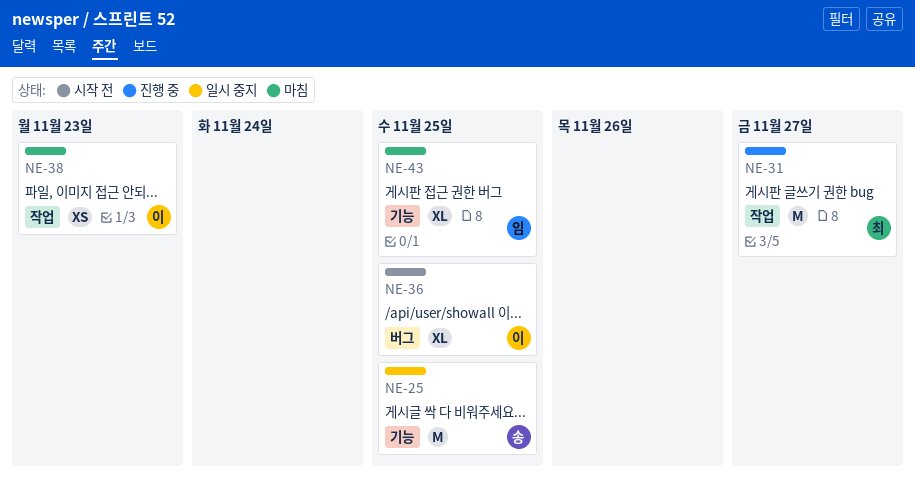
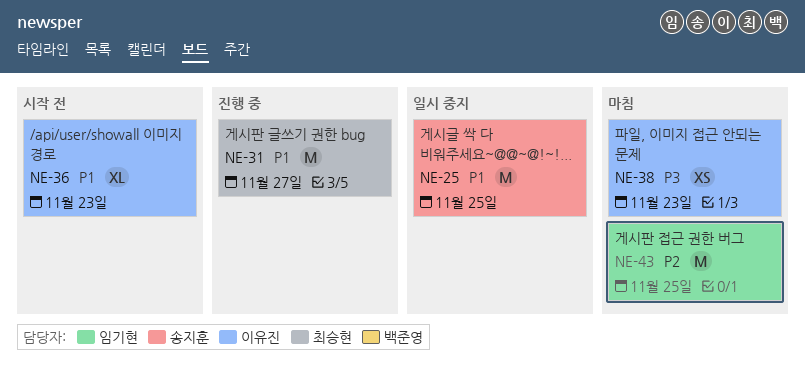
NE-36, due: Nov 25 -> Nov 23
NE-43, estimate: XL -> M

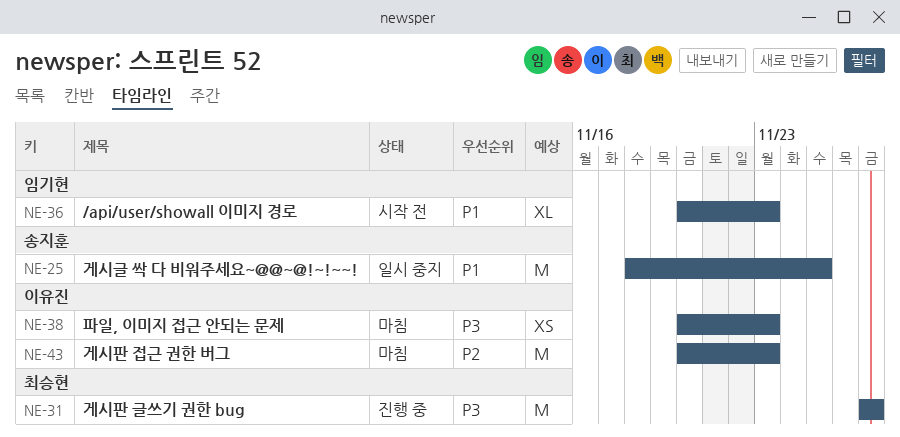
NE-31, priority: P1 -> P3
NE-36, owner: 이유진 -> 임기현
NE-43, owner: 임기현 -> 이유진
NE-43, due: Nov 25 -> Nov 23

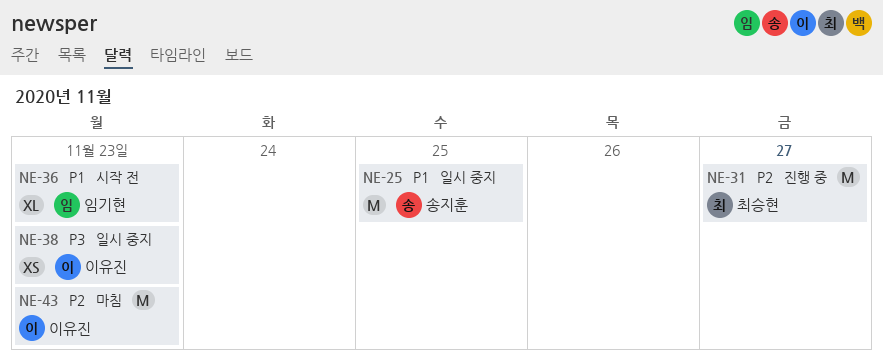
NE-31, priority: P3 -> P2
NE-38, status: 마침 -> 일시 중지

